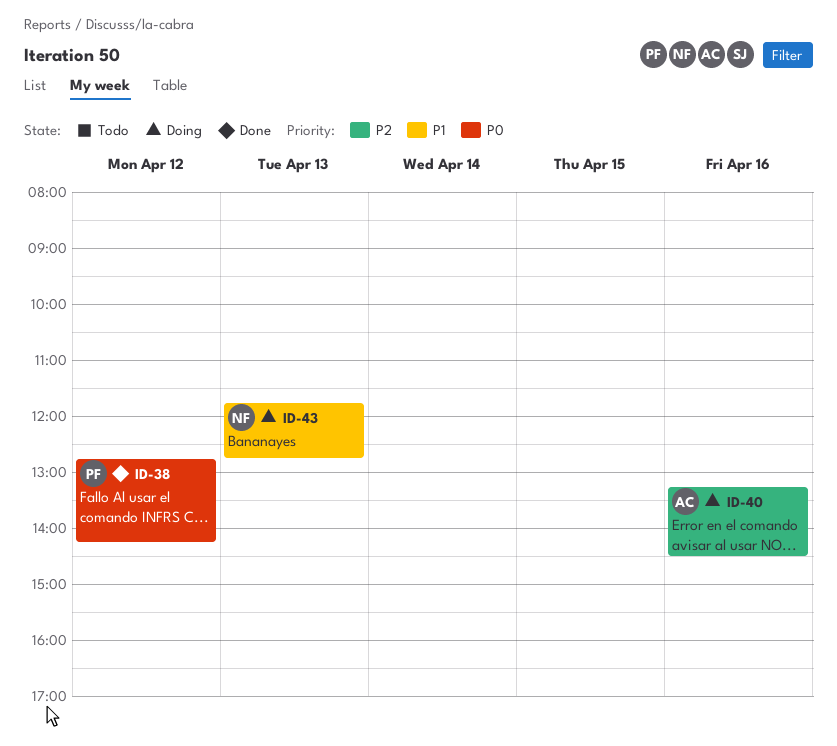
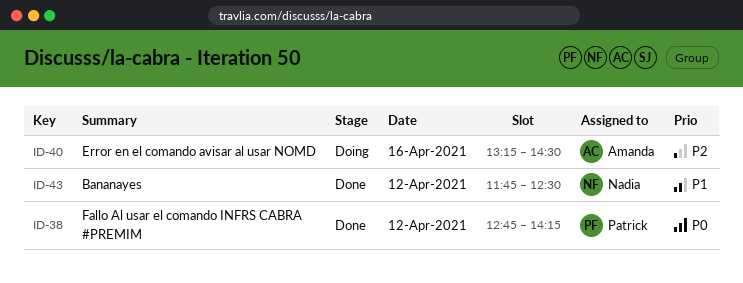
ID-43, status: Doing -> Done
ID-43, day: Apr 13 -> Apr 12
ID-43, ends: 12:45 -> 12:30

